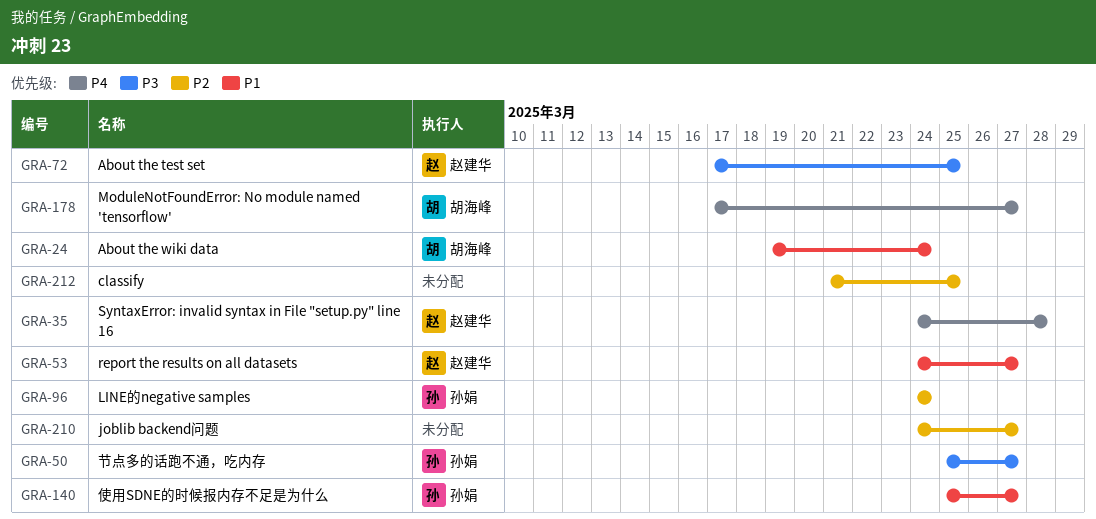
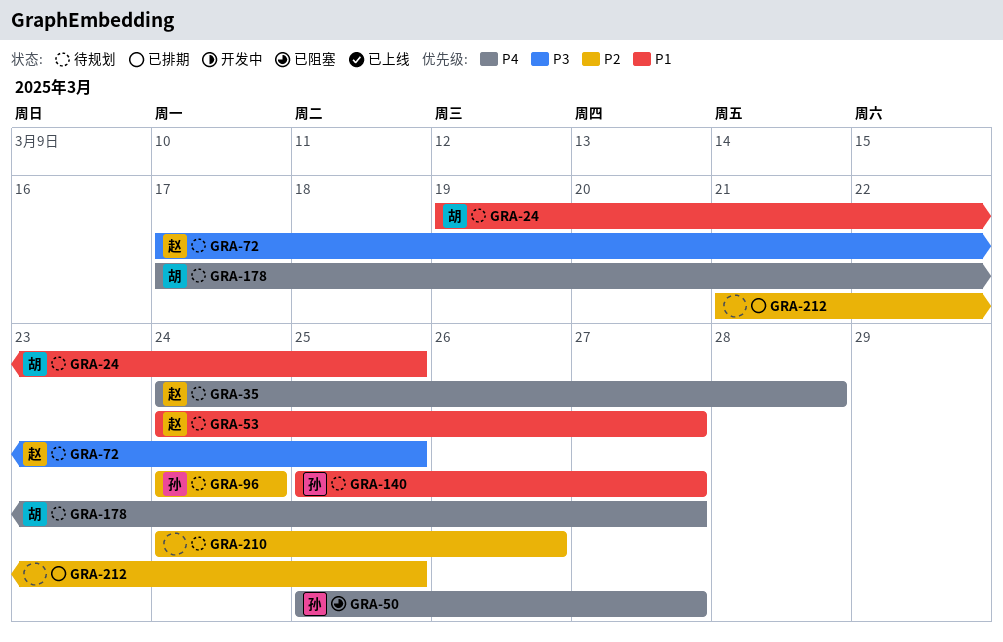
GRA-24, due: Mar 24 -> Mar 25
GRA-50, priority: P3 -> P4
GRA-210, due: Mar 27 -> Mar 26

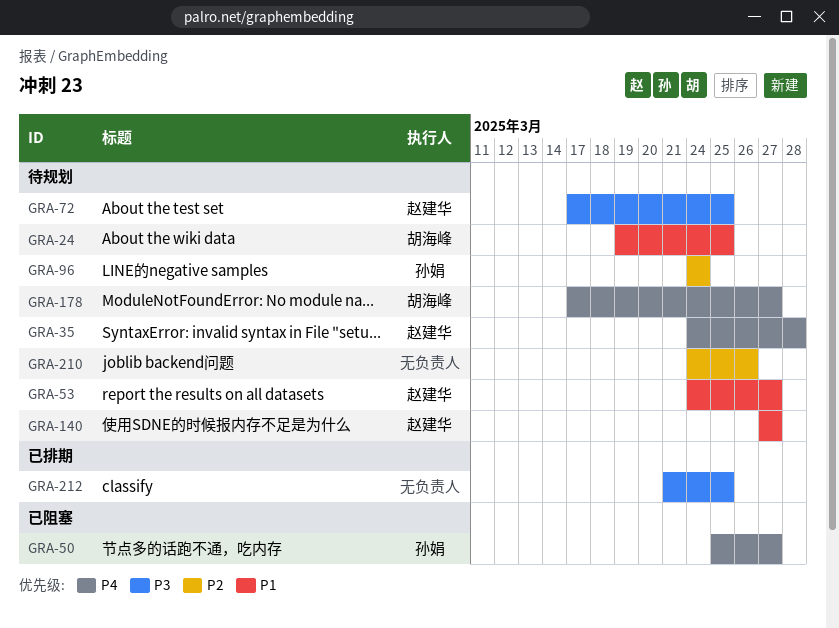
GRA-140, owner: 孙娟 -> 赵建华
GRA-140, start: Mar 25 -> Mar 27
GRA-212, priority: P2 -> P3

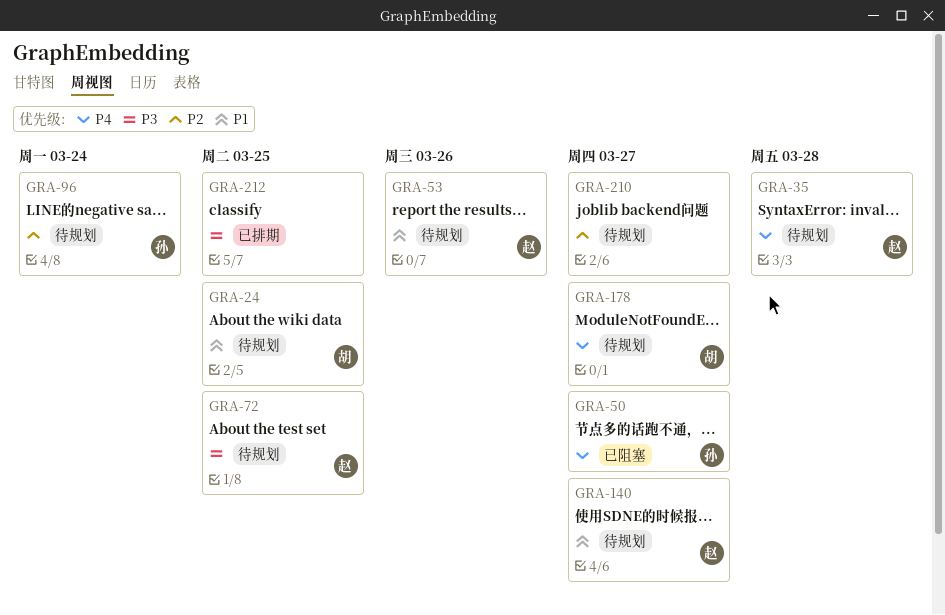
GRA-53, due: Mar 27 -> Mar 26
GRA-210, due: Mar 26 -> Mar 27

